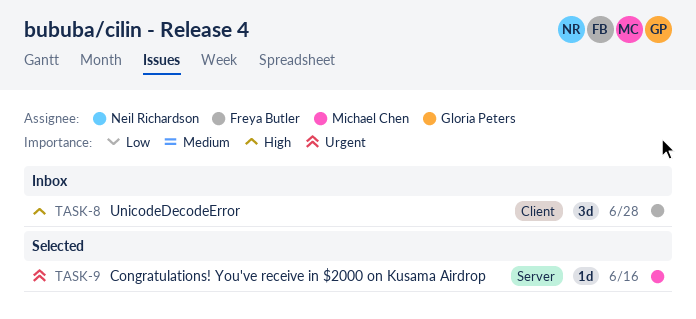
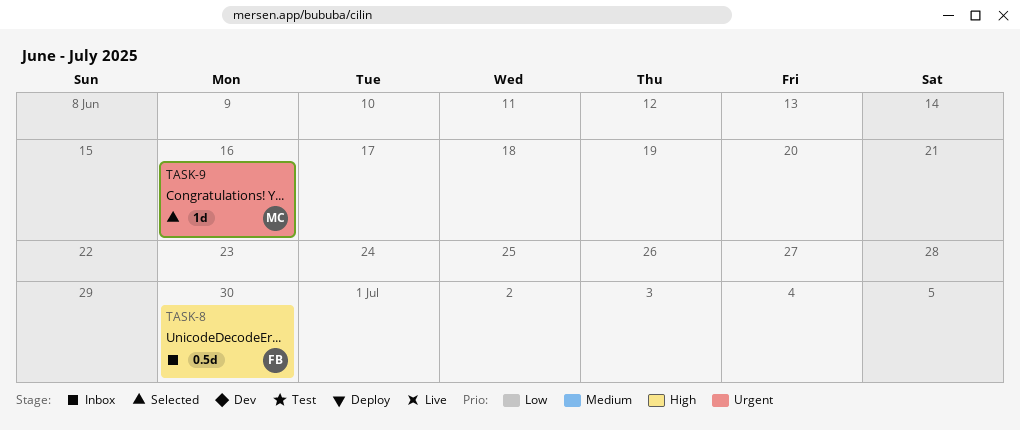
TASK-8, estimate: 3d -> 0.5d
TASK-8, due: Jun 28 -> Jun 30

